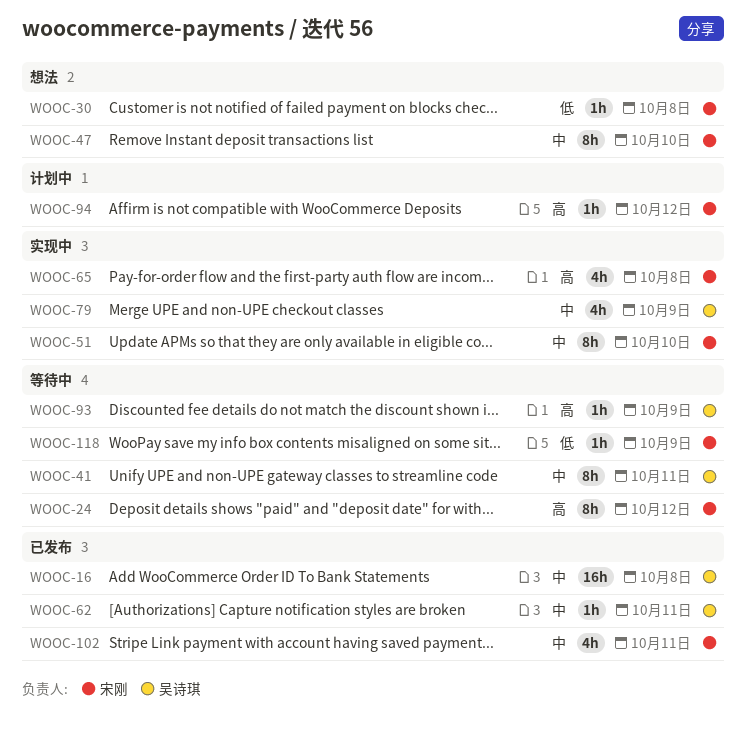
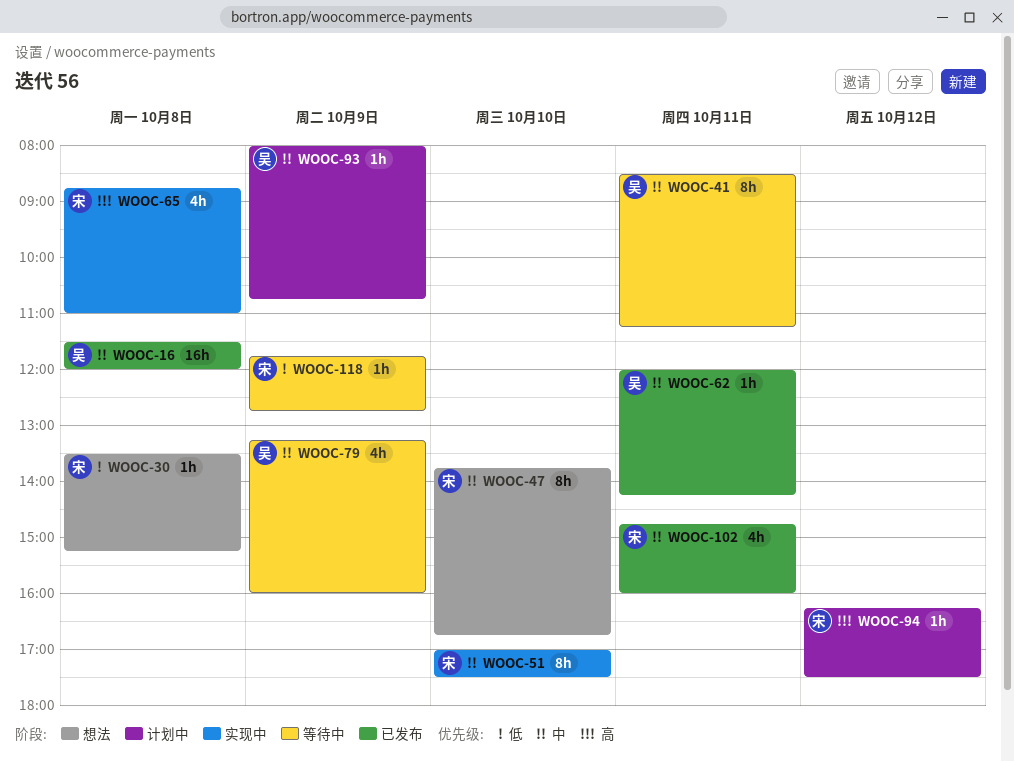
WOOC-24: present -> none
WOOC-79, status: 实现中 -> 等待中
WOOC-93, status: 等待中 -> 计划中
WOOC-93, priority: 高 -> 中

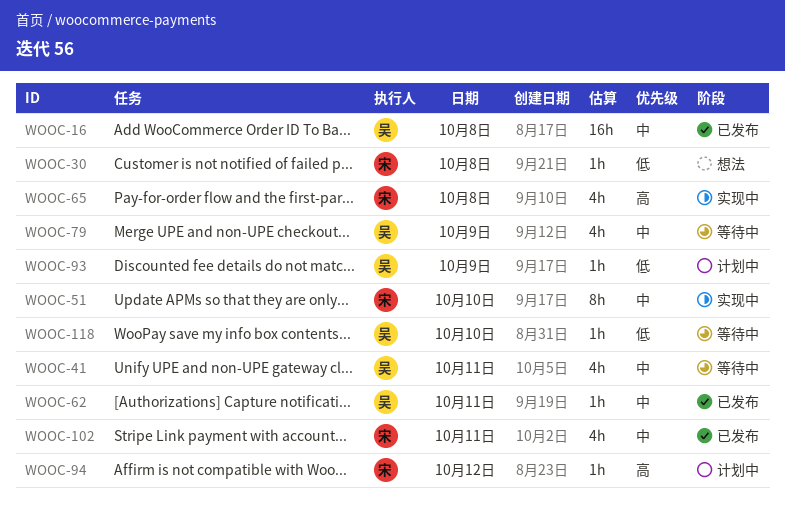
WOOC-41, estimate: 8h -> 4h
WOOC-47: present -> none
WOOC-93, priority: 中 -> 低
WOOC-118, owner: 宋 -> 吴
WOOC-118, day: Oct 9 -> Oct 10

